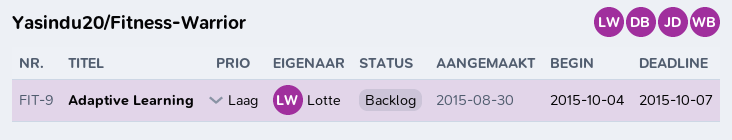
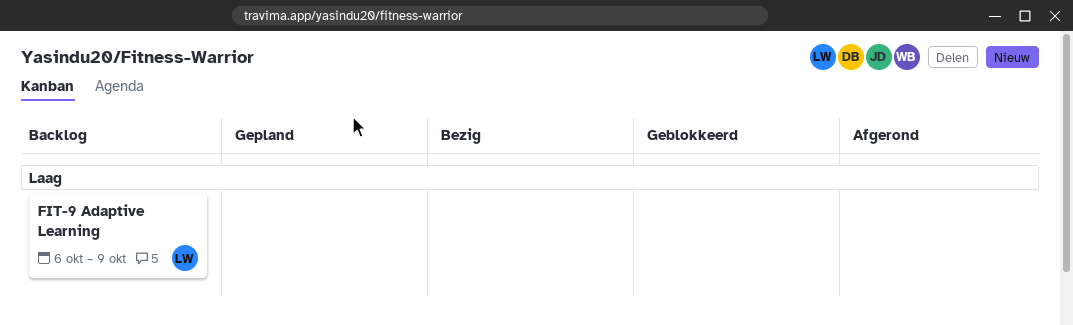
FIT-9, start: Oct 4 -> Oct 6
FIT-9, due: Oct 7 -> Oct 9

